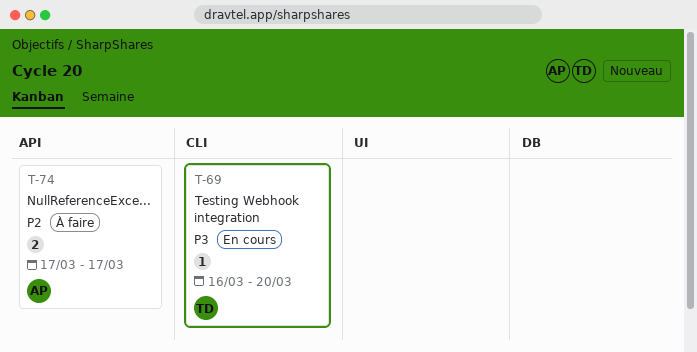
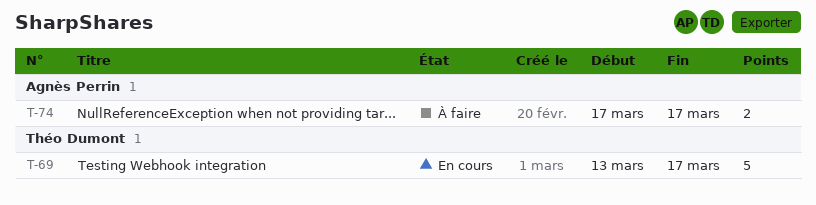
T-69, estimate: 1 -> 5
T-69, start: Mar 16 -> Mar 13
T-69, due: Mar 20 -> Mar 17

